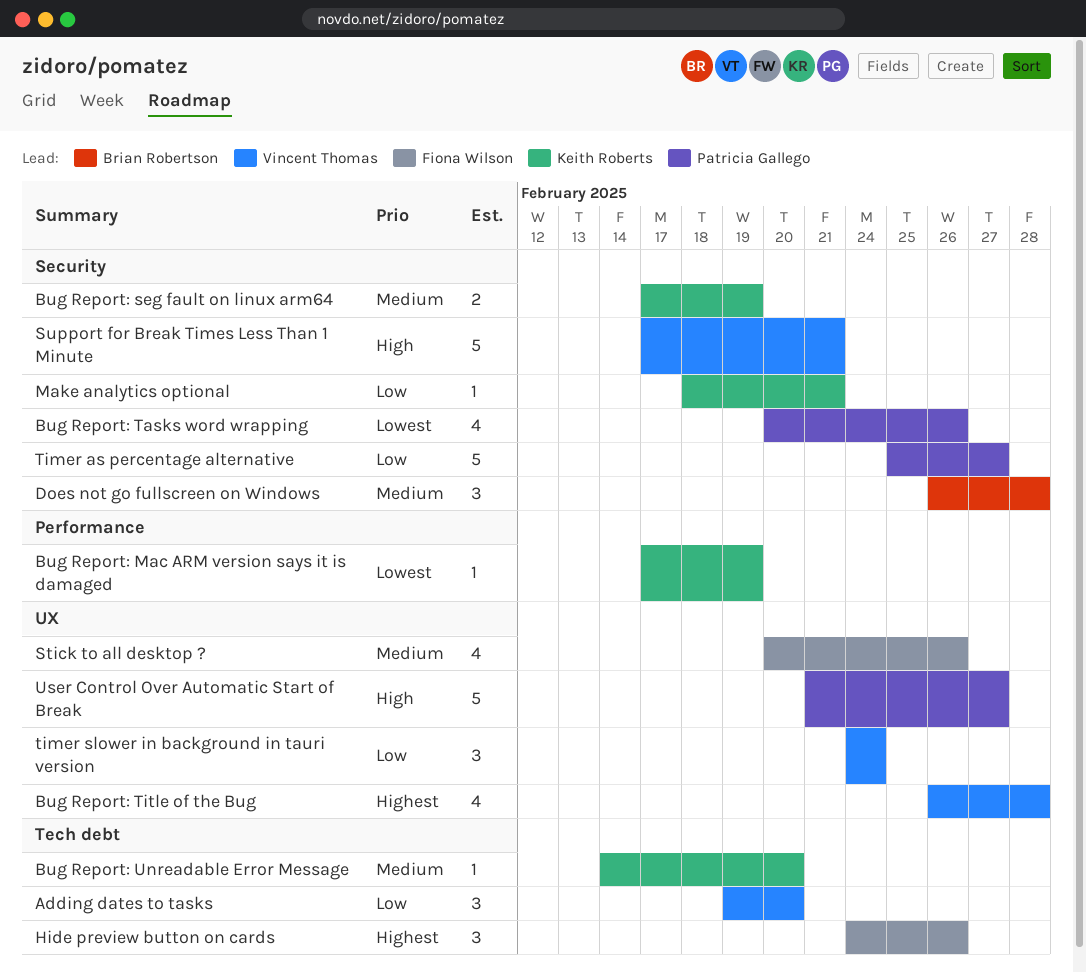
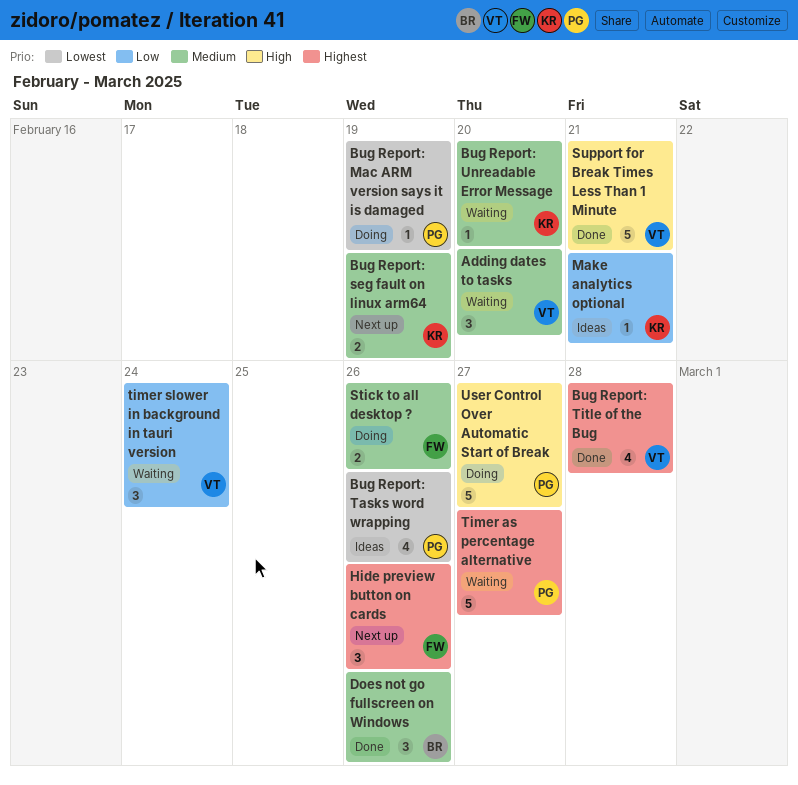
Adding dates to tasks, priority: Low -> Medium
Bug Report: Mac ARM version says it is damaged, owner: Keith Roberts -> Patricia Gallego
Does not go fullscreen on Windows, due: Feb 28 -> Feb 26
Stick to all desktop ?, estimate: 4 -> 2
Timer as percentage alternative, priority: Low -> Highest

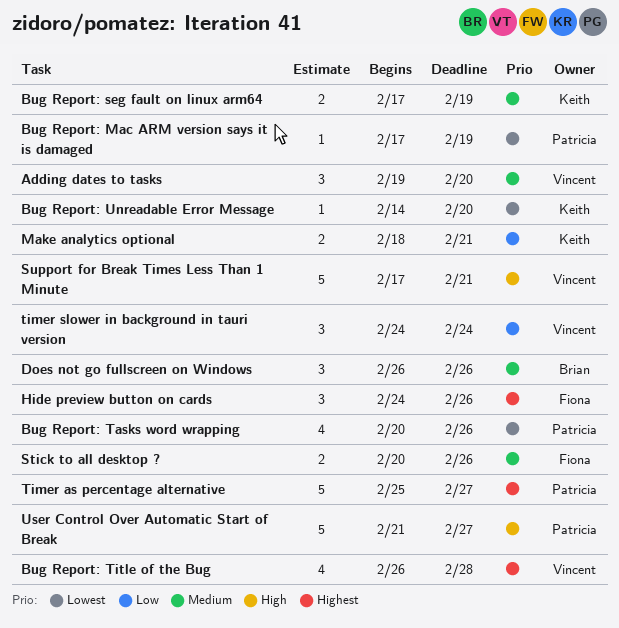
Bug Report: Unreadable Error Message, priority: Medium -> Lowest
Make analytics optional, estimate: 1 -> 2

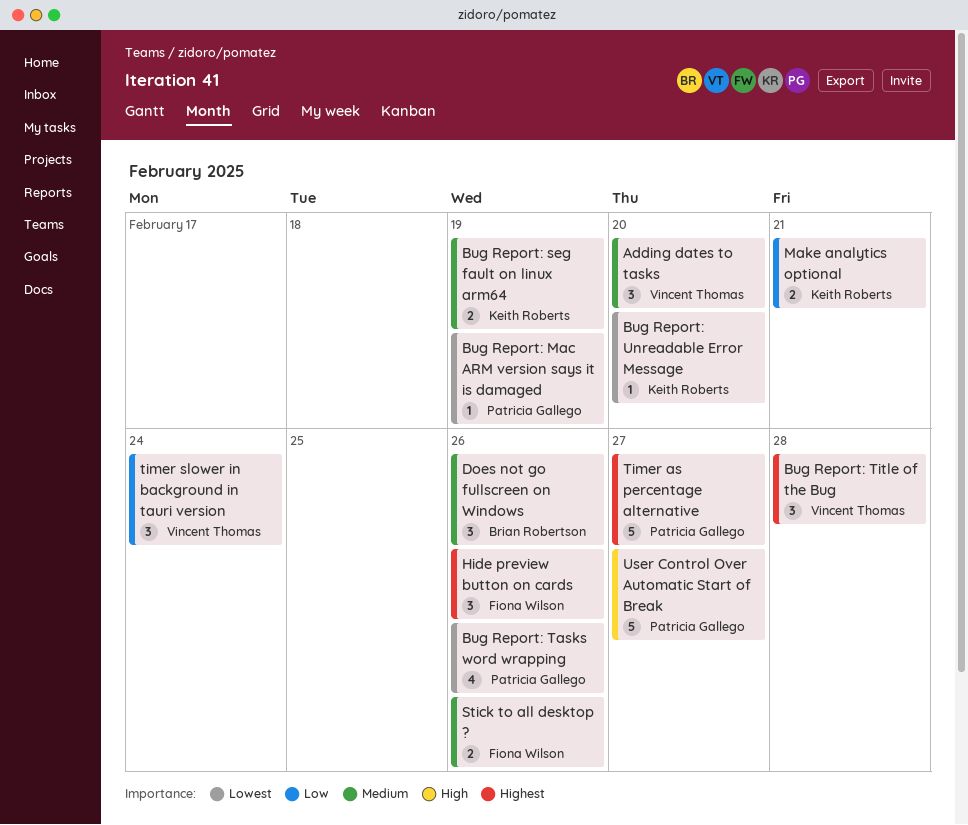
Bug Report: Title of the Bug, estimate: 4 -> 3
Support for Break Times Less Than 1 Minute: present -> none

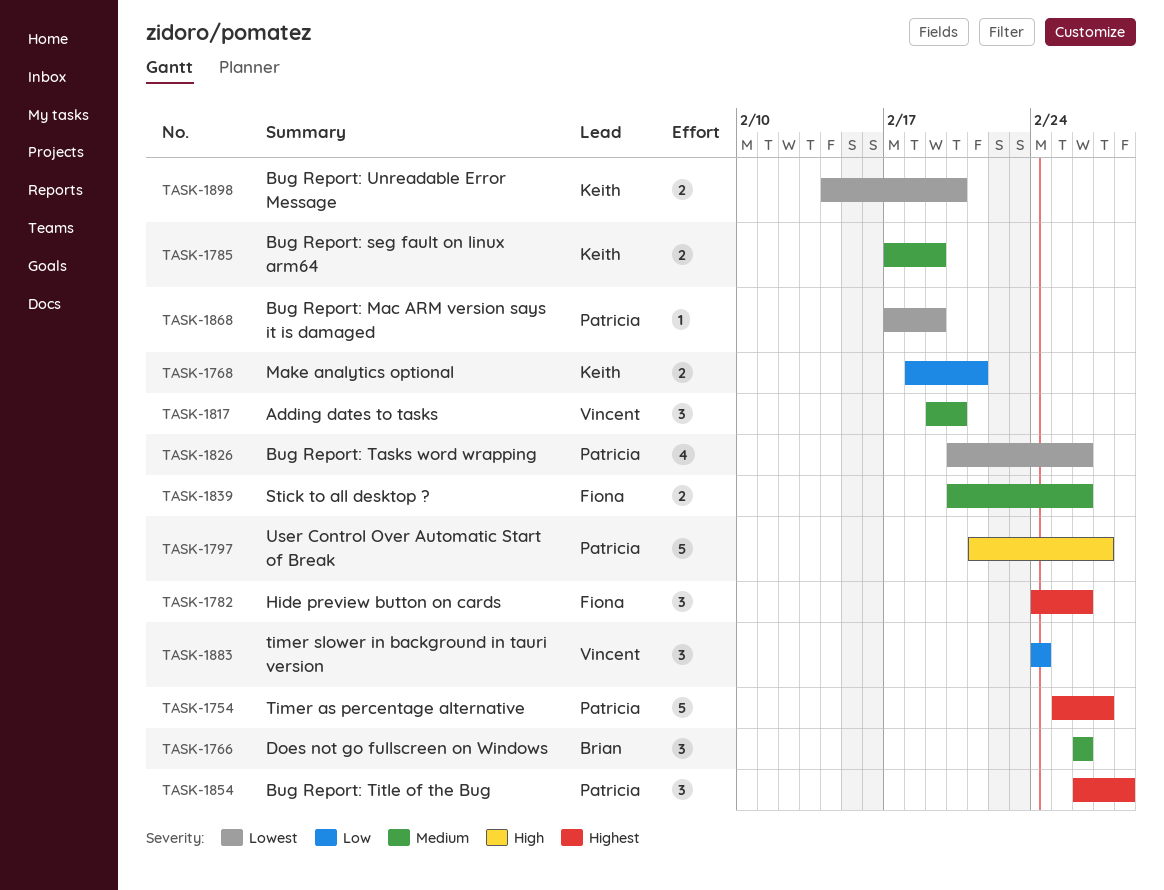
Bug Report: Title of the Bug, owner: Vincent Thomas -> Patricia Gallego
Bug Report: Unreadable Error Message, estimate: 1 -> 2

